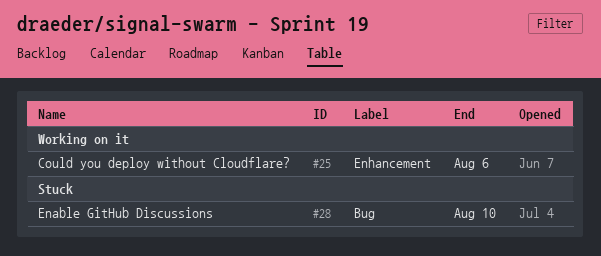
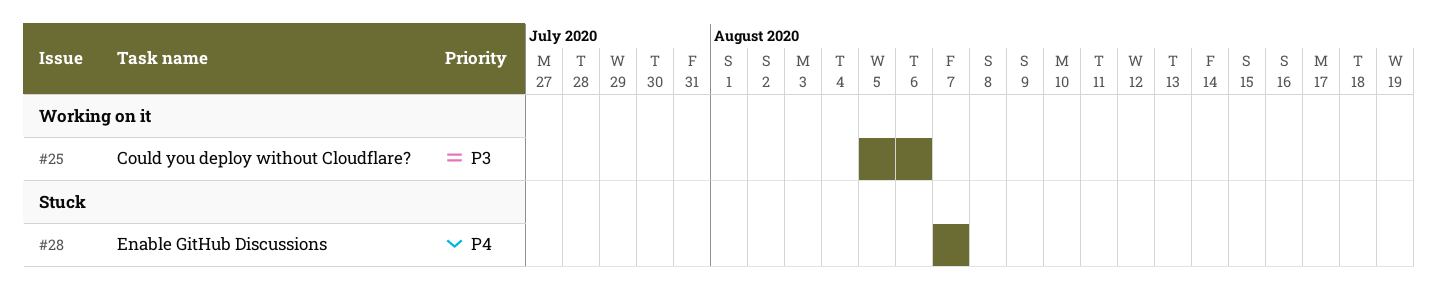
#28, due: Aug 10 -> Aug 7

